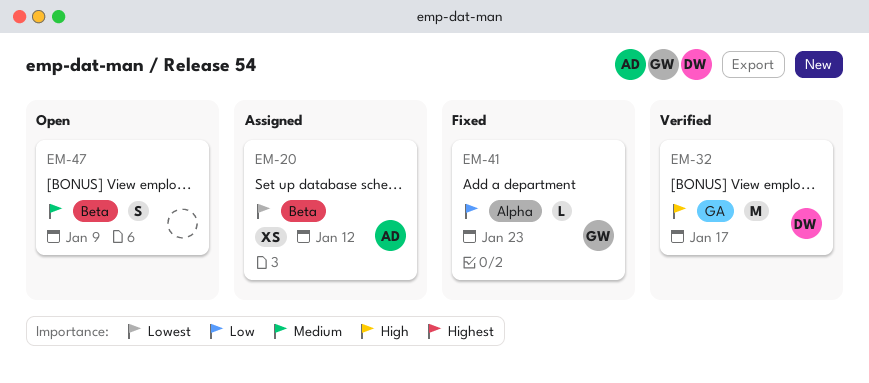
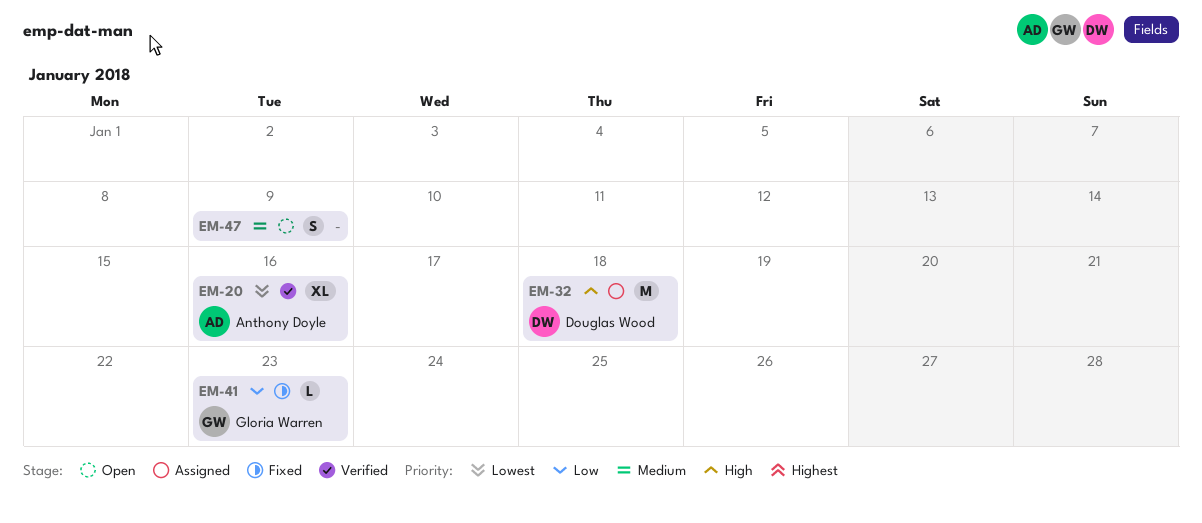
EM-20, status: Assigned -> Verified
EM-20, estimate: XS -> XL
EM-20, due: Jan 12 -> Jan 16
EM-32, status: Verified -> Assigned
EM-32, due: Jan 17 -> Jan 18

